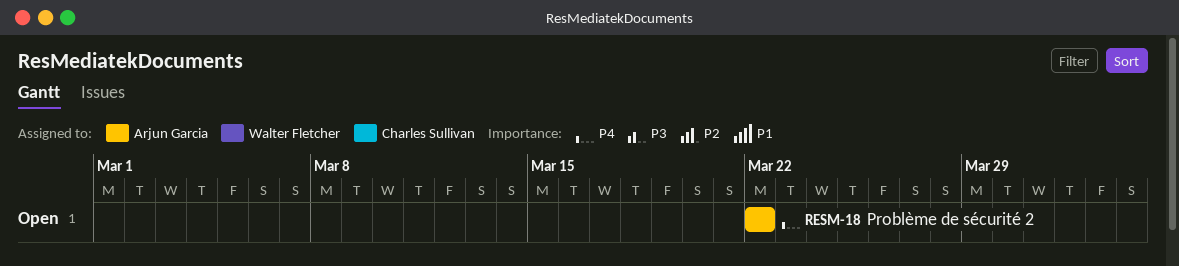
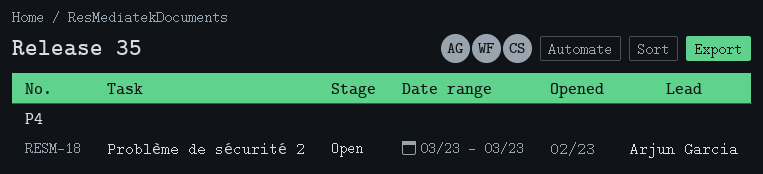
RESM-18, start: Mar 22 -> Mar 23
RESM-18, due: Mar 22 -> Mar 23

